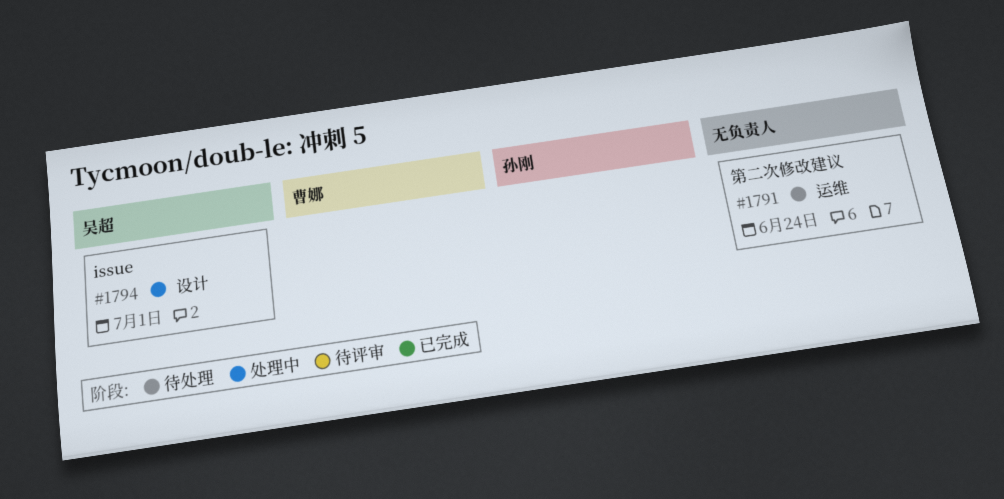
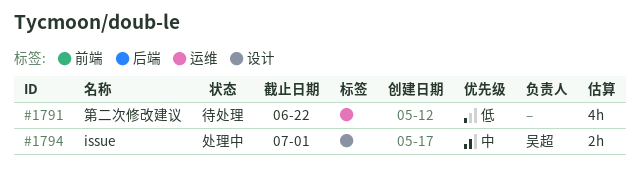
#1791, due: Jun 24 -> Jun 22

